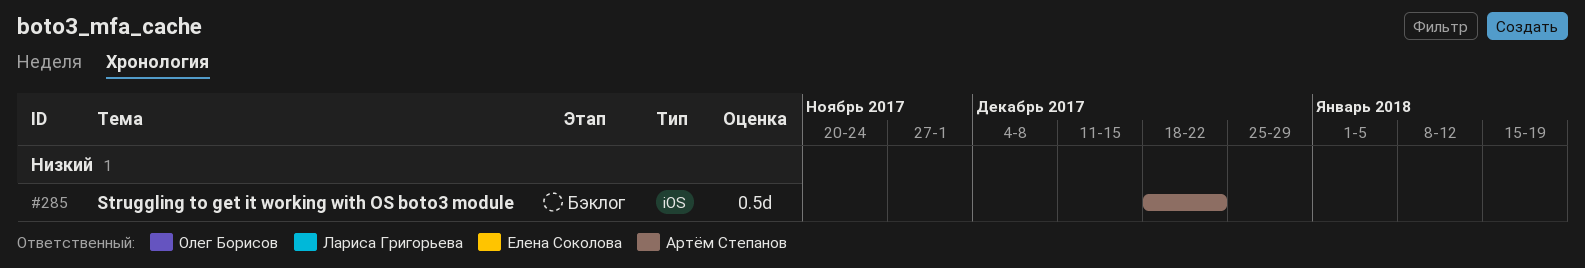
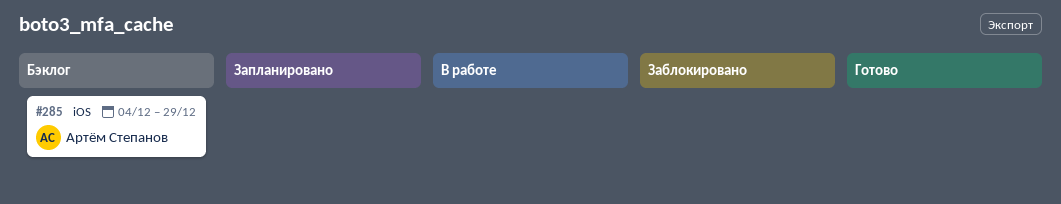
#285, start: Dec 18 -> Dec 4
#285, due: Dec 22 -> Dec 29

